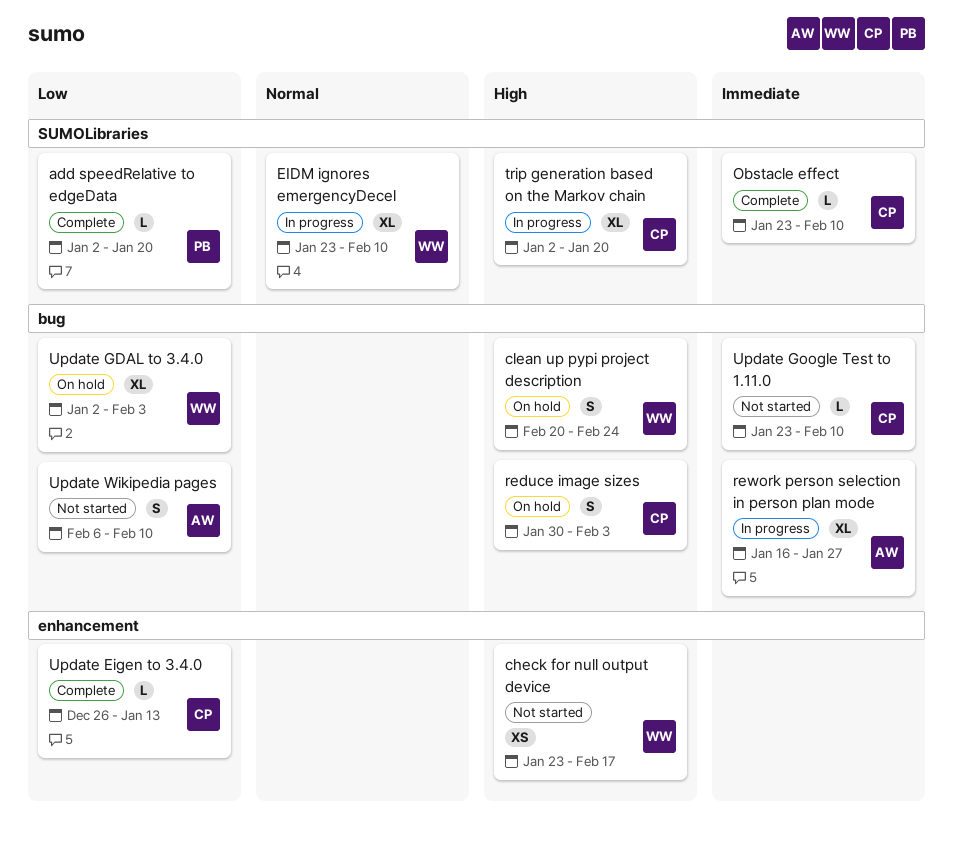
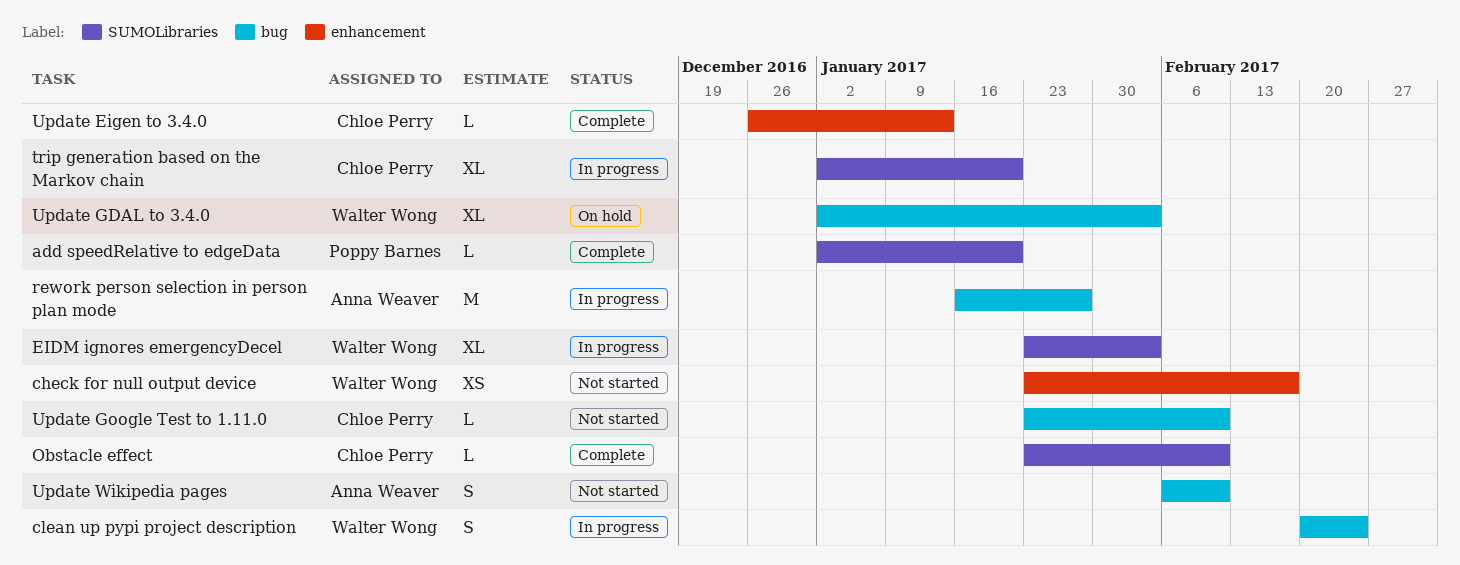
clean up pypi project description, status: On hold -> In progress
EIDM ignores emergencyDecel, due: Feb 10 -> Feb 3
reduce image sizes: present -> none
rework person selection in person plan mode, estimate: XL -> M

